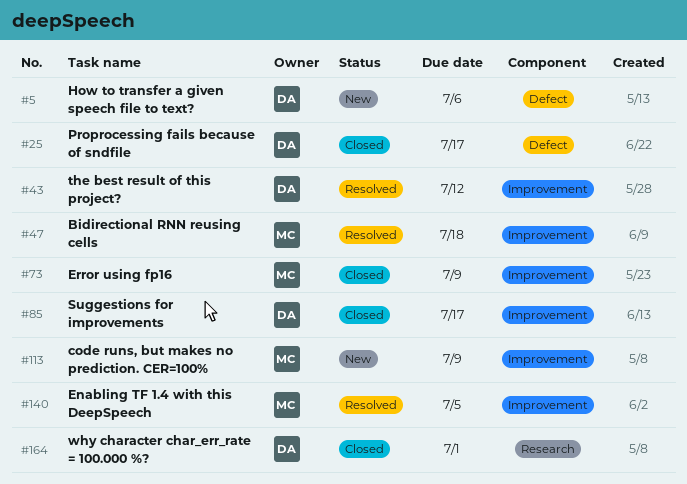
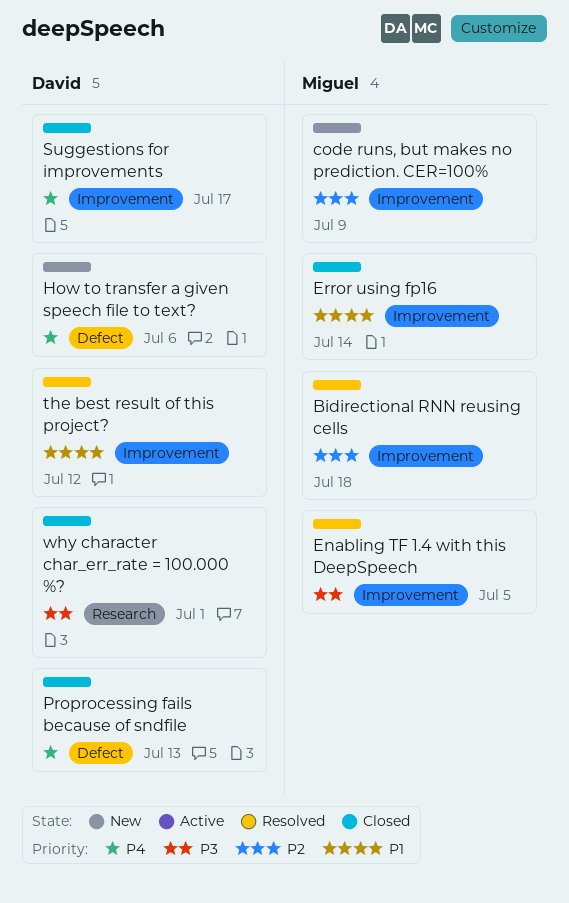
Error using fp16, due: Jul 9 -> Jul 14
Proprocessing fails because of sndfile, due: Jul 17 -> Jul 13

